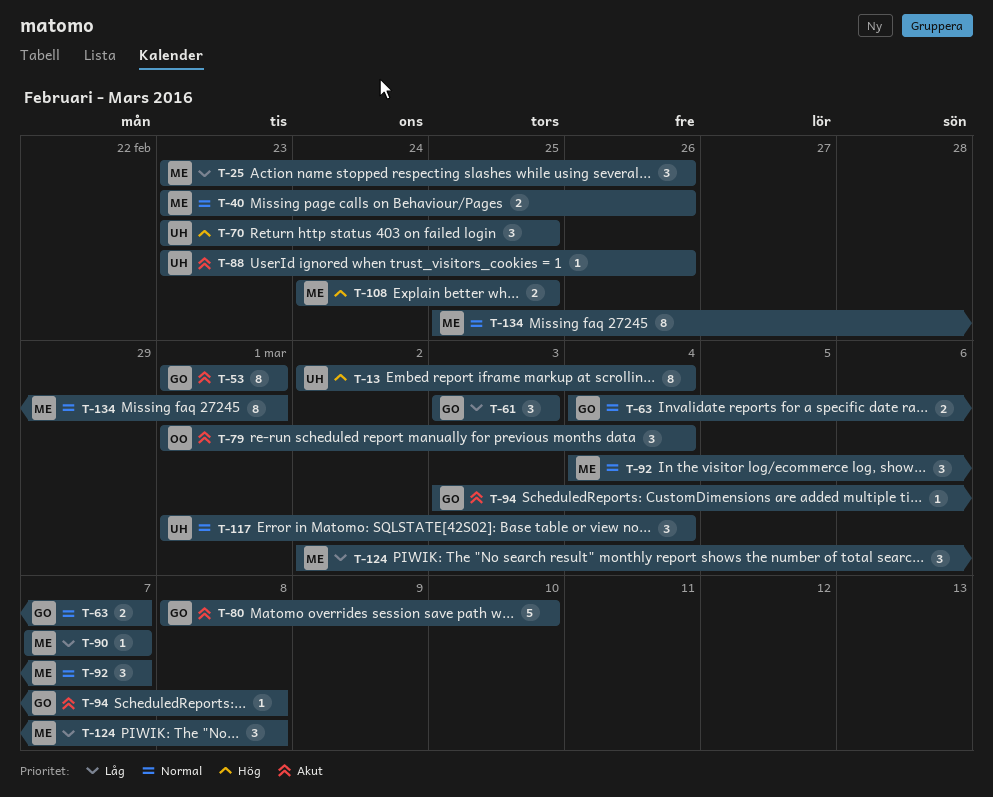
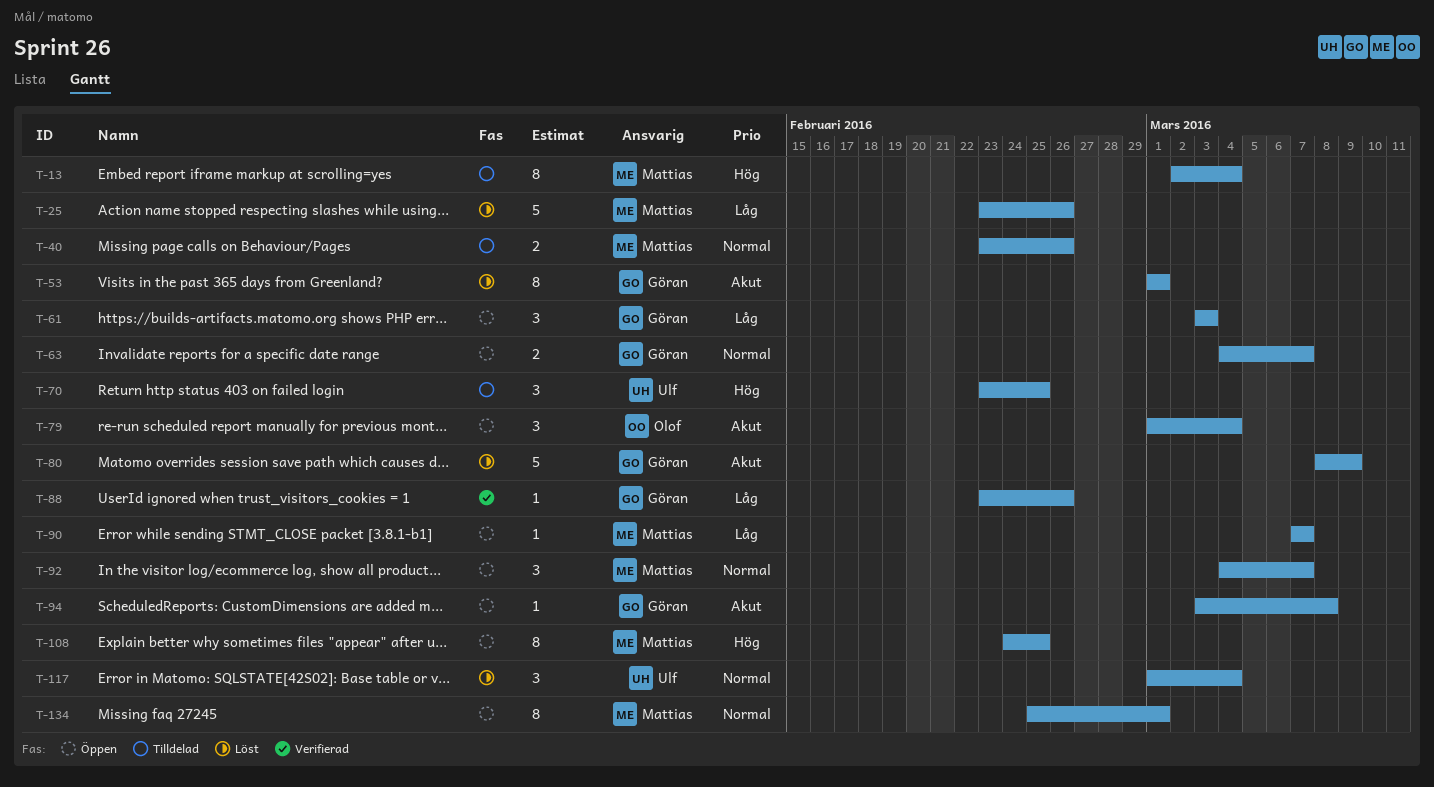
T-13, owner: Ulf -> Mattias
T-25, estimate: 3 -> 5
T-80, due: Mar 10 -> Mar 9
T-88, owner: Ulf -> Göran
T-88, priority: Akut -> Låg
T-108, estimate: 2 -> 8
T-124: present -> none

